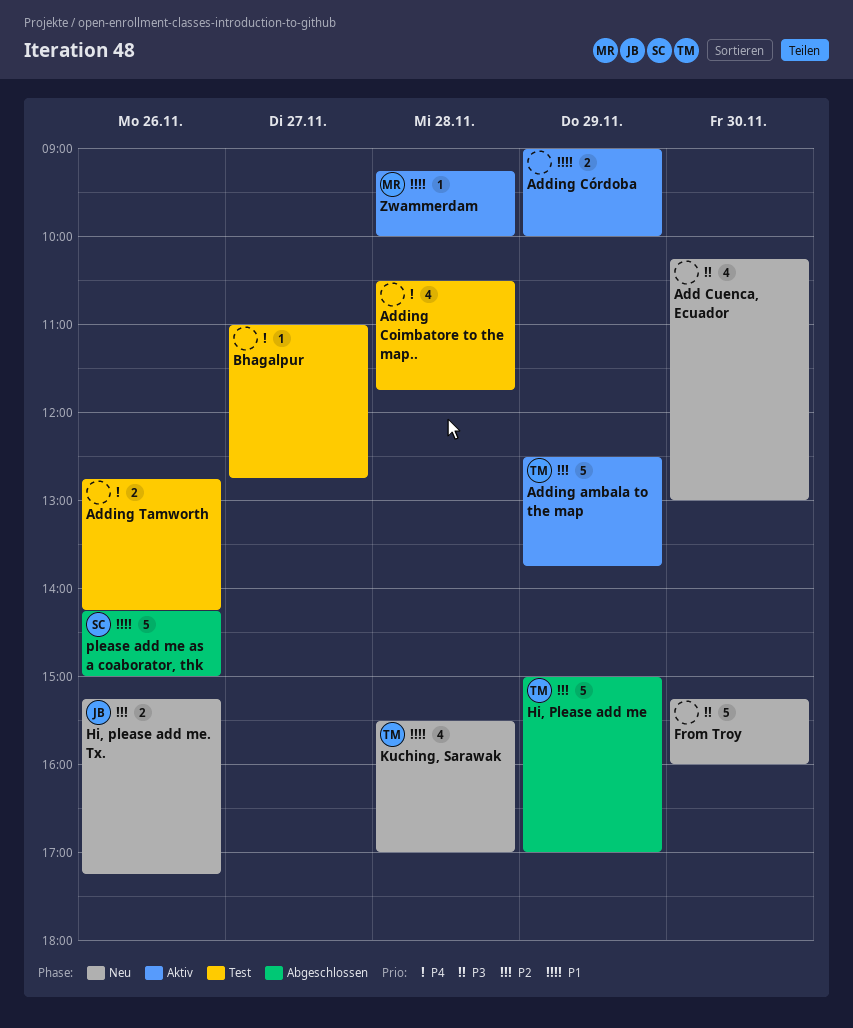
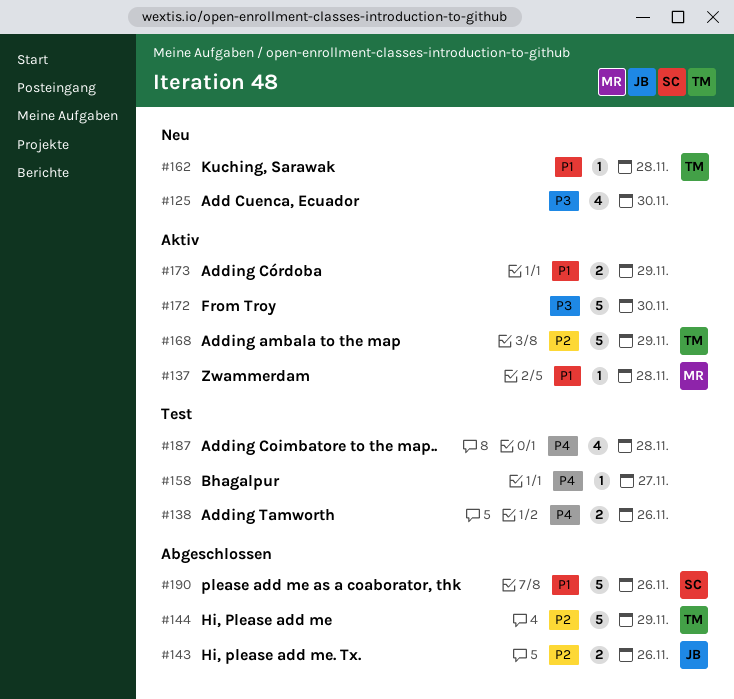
From Troy, status: Neu -> Aktiv
Hi, please add me. Tx., status: Neu -> Abgeschlossen
Kuching, Sarawak, estimate: 4 -> 1

